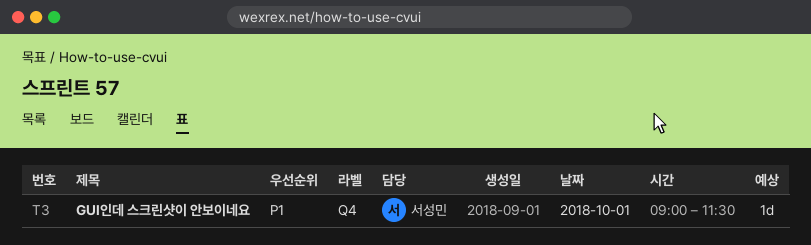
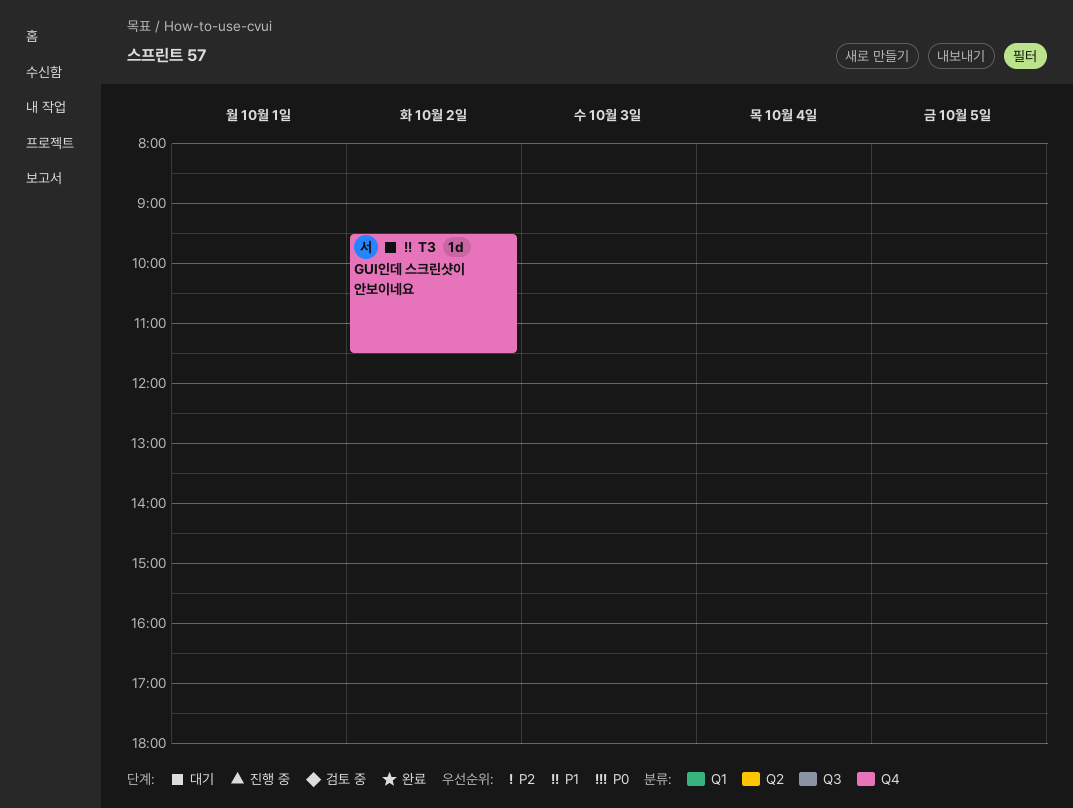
T3, day: Oct 1 -> Oct 2
T3, begins: 09:00 -> 09:30

